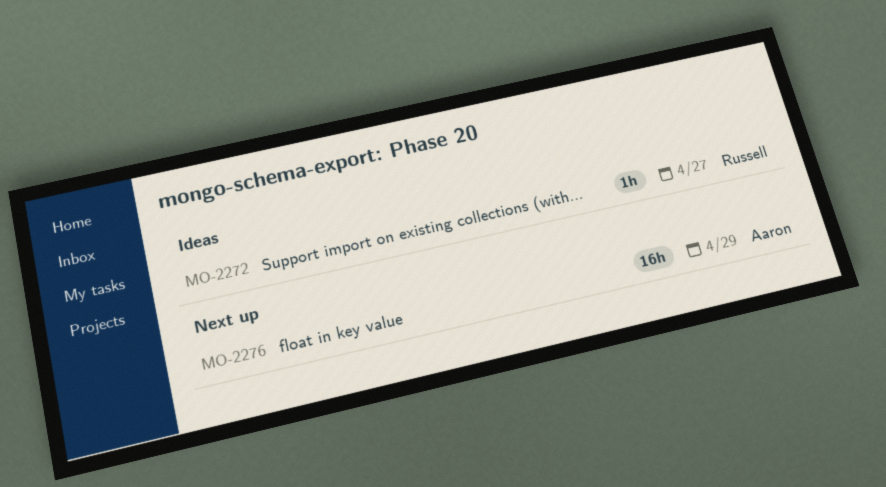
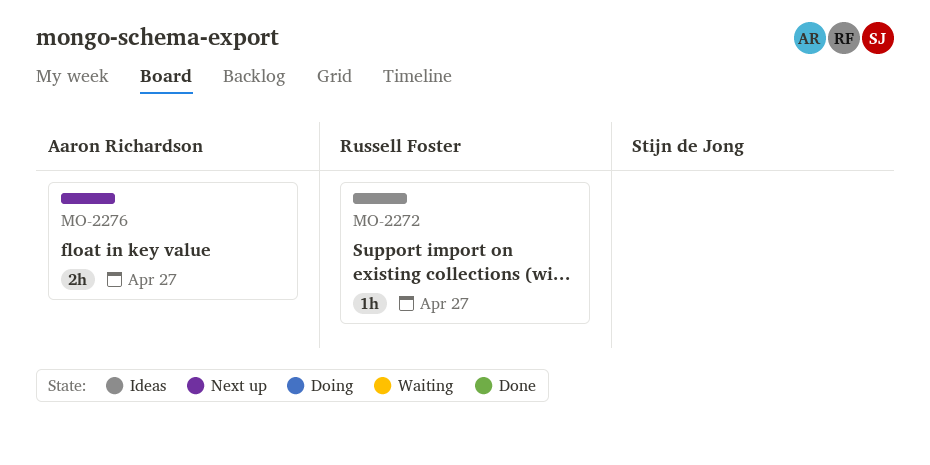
MO-2276, estimate: 16h -> 2h
MO-2276, due: Apr 29 -> Apr 27

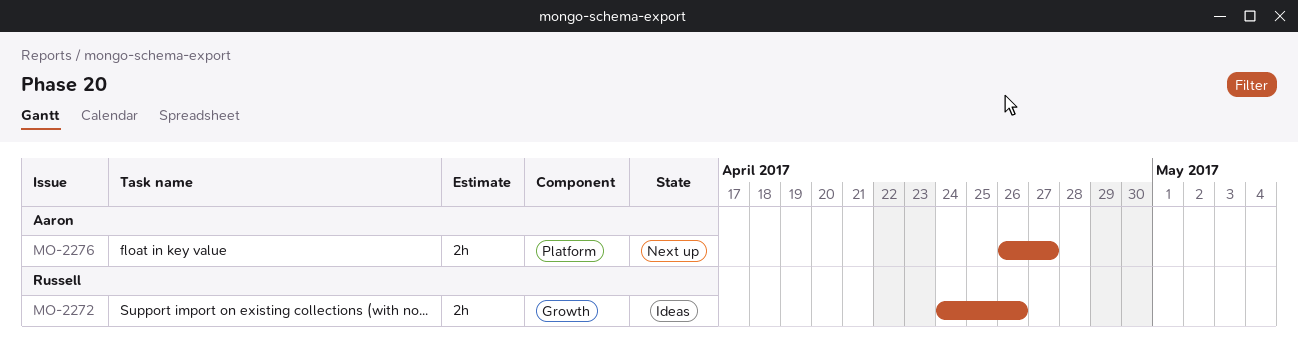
MO-2272, estimate: 1h -> 2h
MO-2272, due: Apr 27 -> Apr 26

